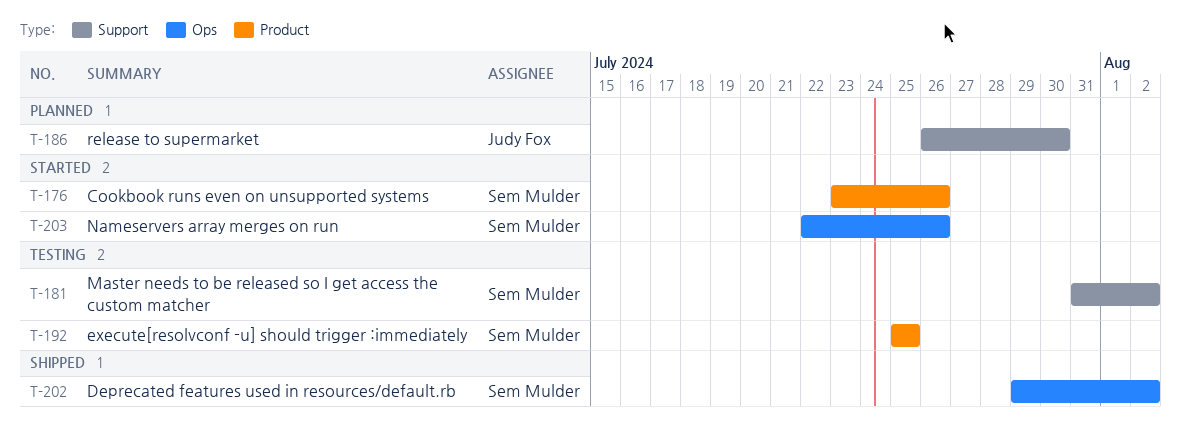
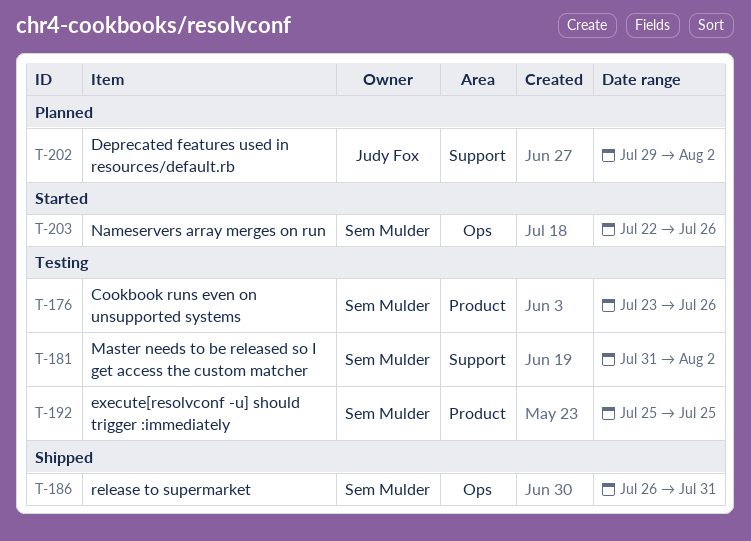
T-176, status: Started -> Testing
T-186, status: Planned -> Shipped
T-186, owner: Judy Fox -> Sem Mulder
T-186, label: Support -> Ops
T-186, due: Jul 30 -> Jul 31
T-202, status: Shipped -> Planned
T-202, owner: Sem Mulder -> Judy Fox
T-202, label: Ops -> Support

